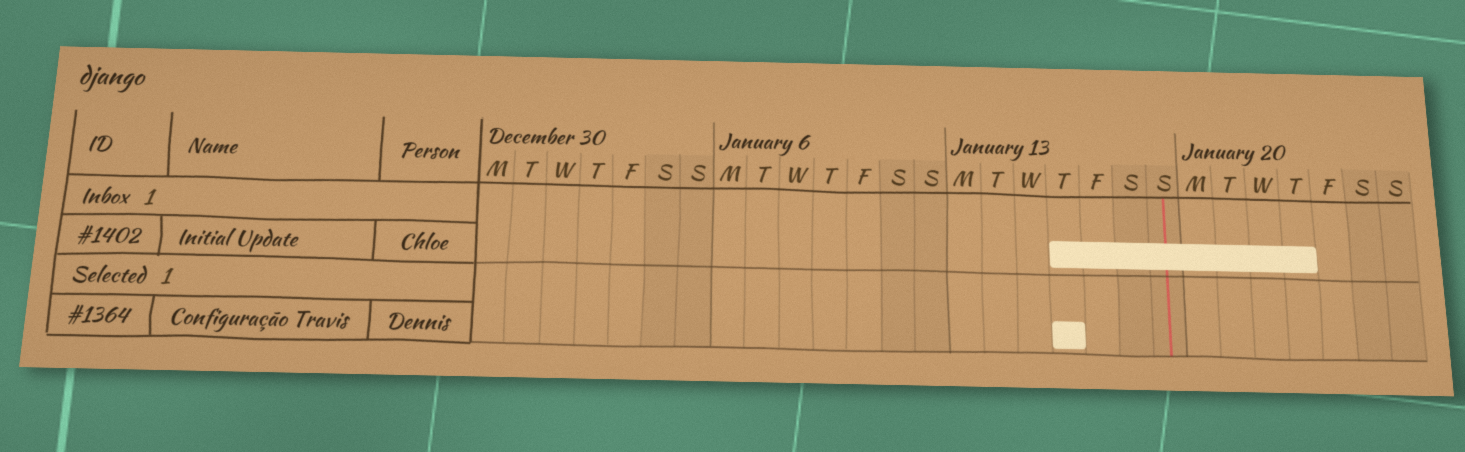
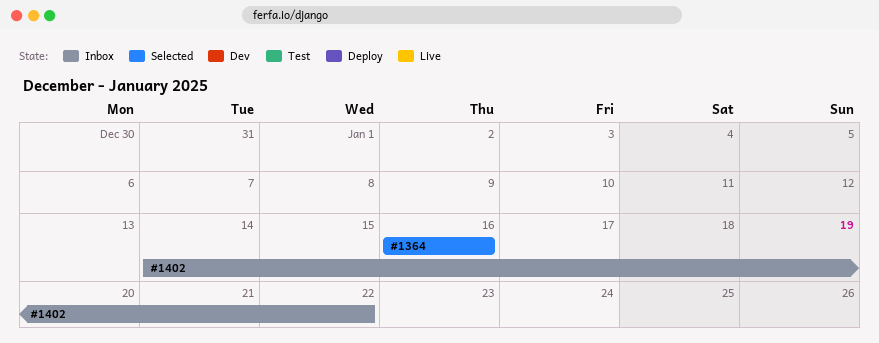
#1402, start: Jan 16 -> Jan 14
#1402, due: Jan 23 -> Jan 22

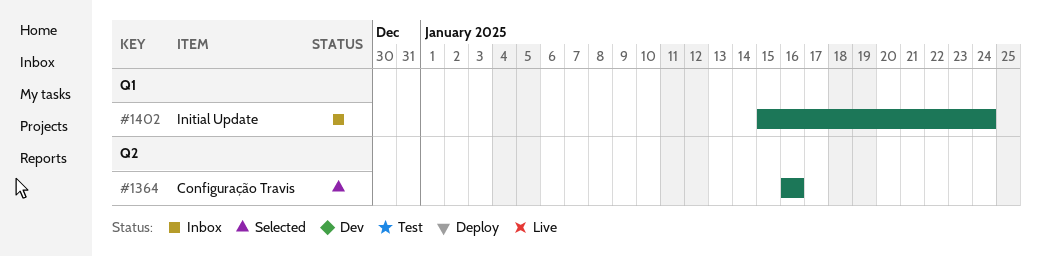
#1402, start: Jan 14 -> Jan 15
#1402, due: Jan 22 -> Jan 24

